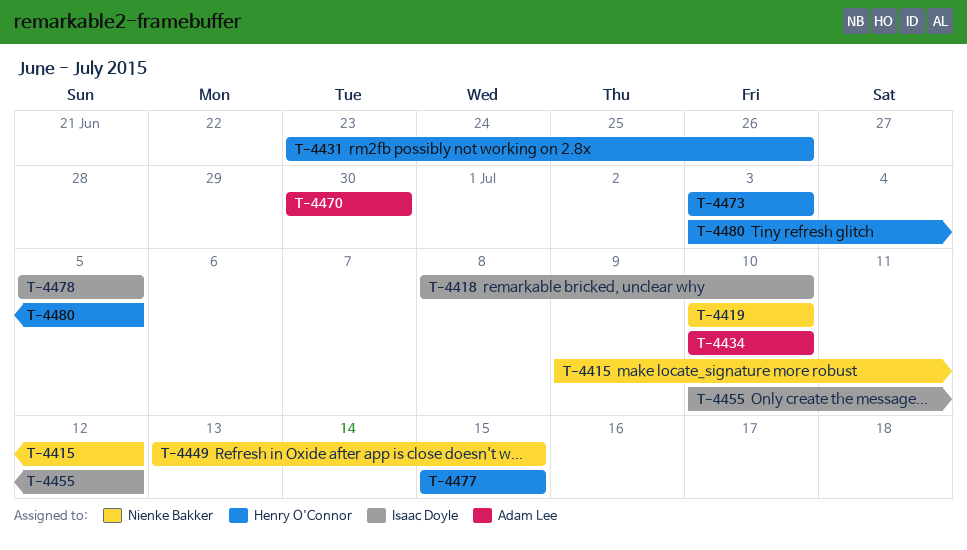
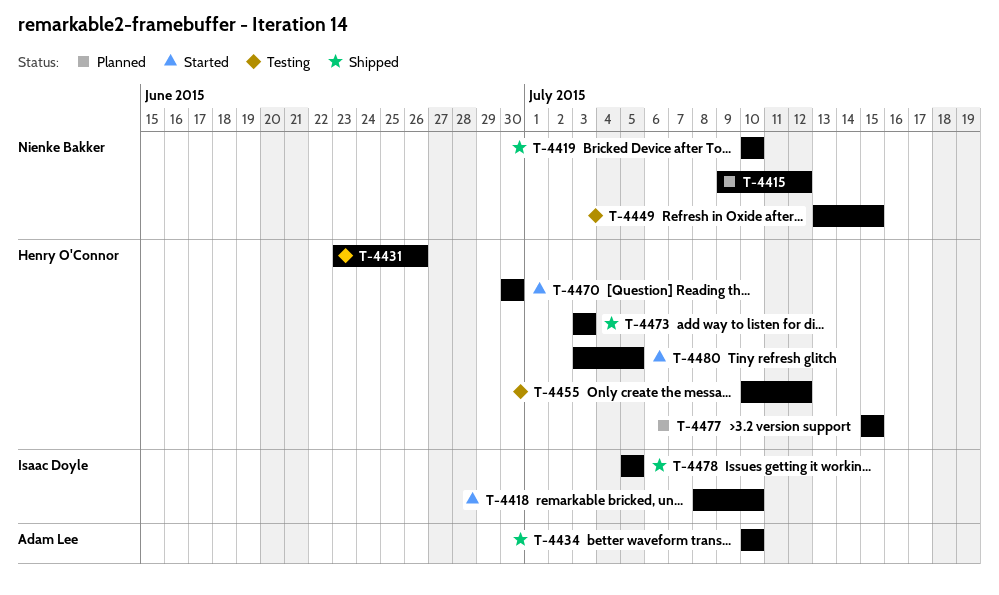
T-4455, owner: Isaac Doyle -> Henry O'Connor
T-4470, owner: Adam Lee -> Henry O'Connor

